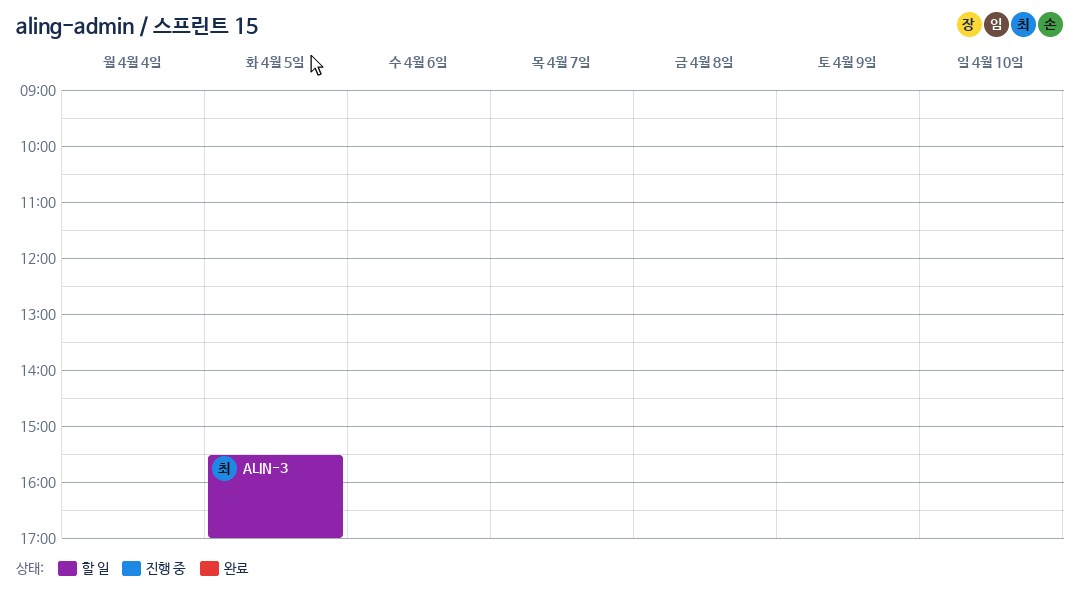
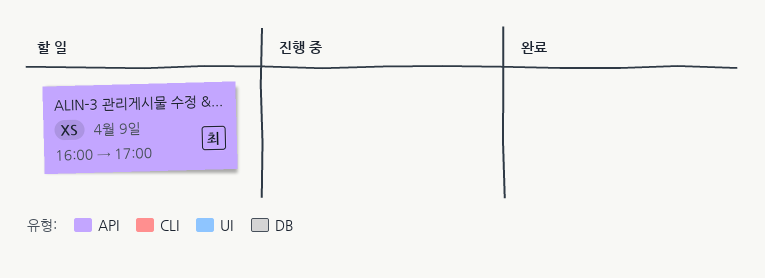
ALIN-3, day: Apr 5 -> Apr 9
ALIN-3, begins: 15:30 -> 16:00

